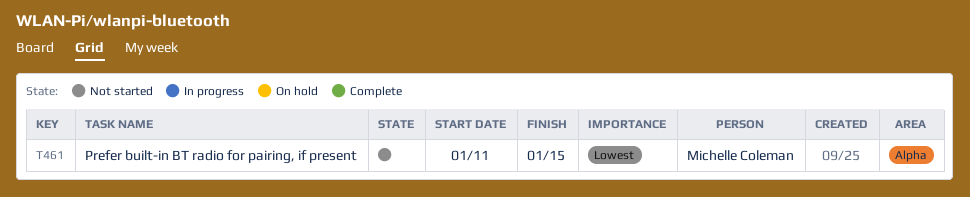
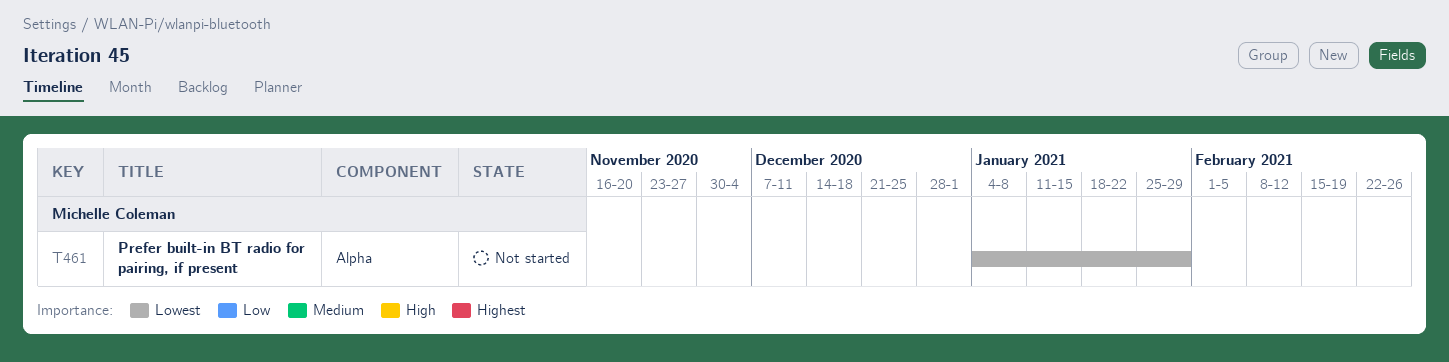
T461, start: Jan 11 -> Jan 4
T461, due: Jan 15 -> Jan 29

